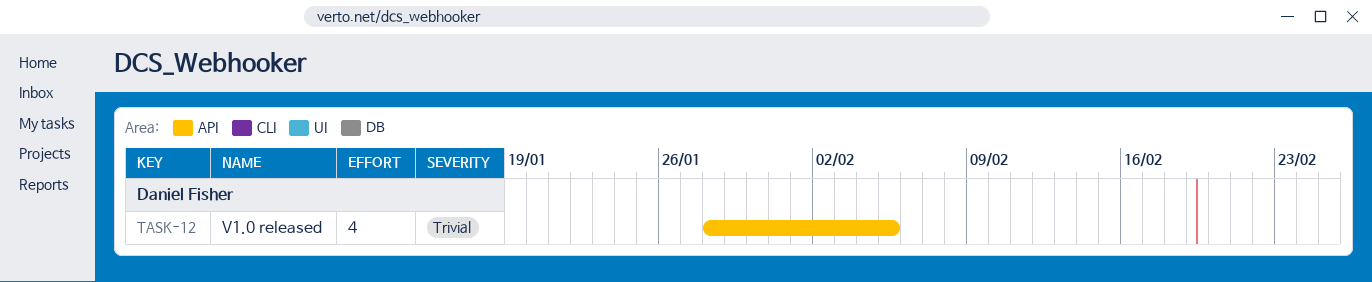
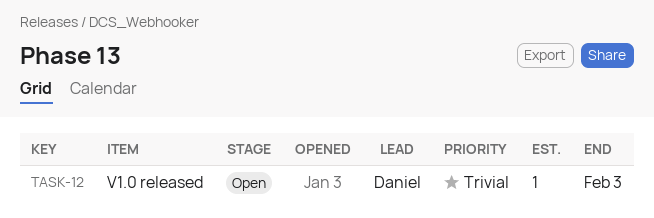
TASK-12, estimate: 4 -> 1
TASK-12, due: Feb 5 -> Feb 3

